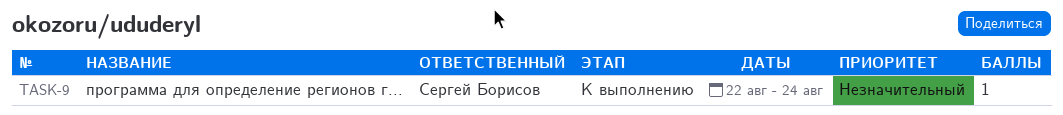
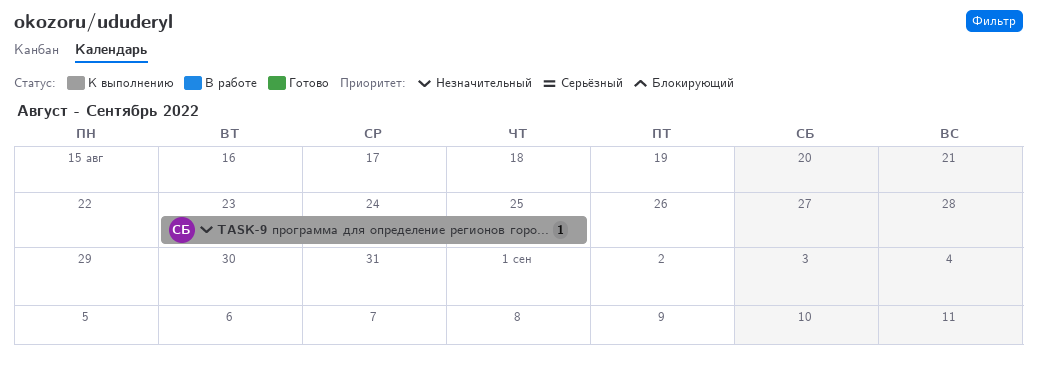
TASK-9, start: Aug 22 -> Aug 23
TASK-9, due: Aug 24 -> Aug 25

